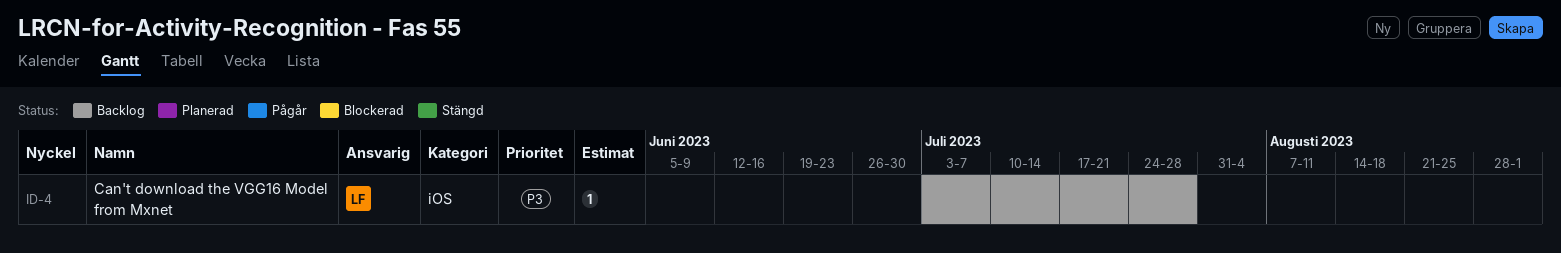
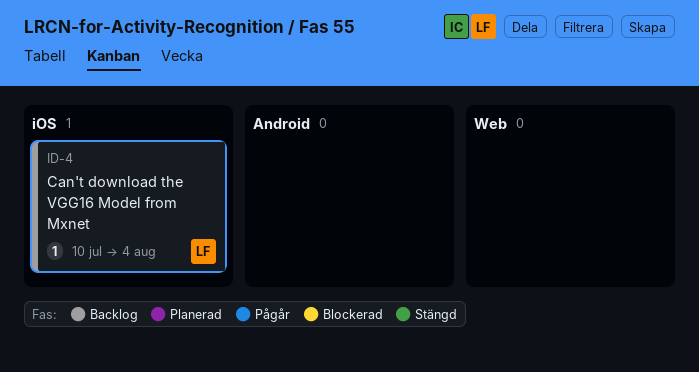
ID-4, start: Jul 3 -> Jul 10
ID-4, due: Jul 28 -> Aug 4

